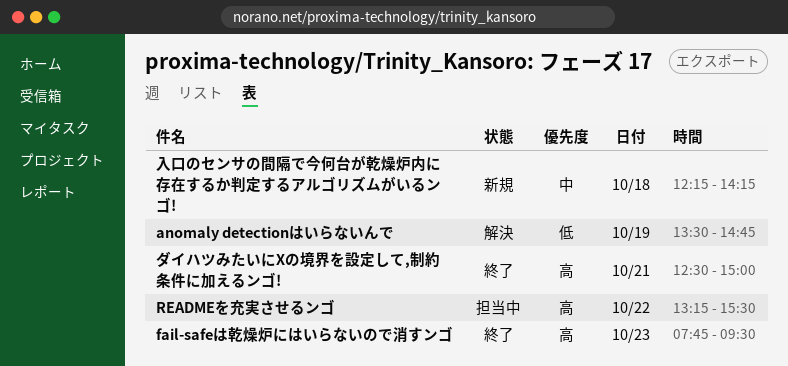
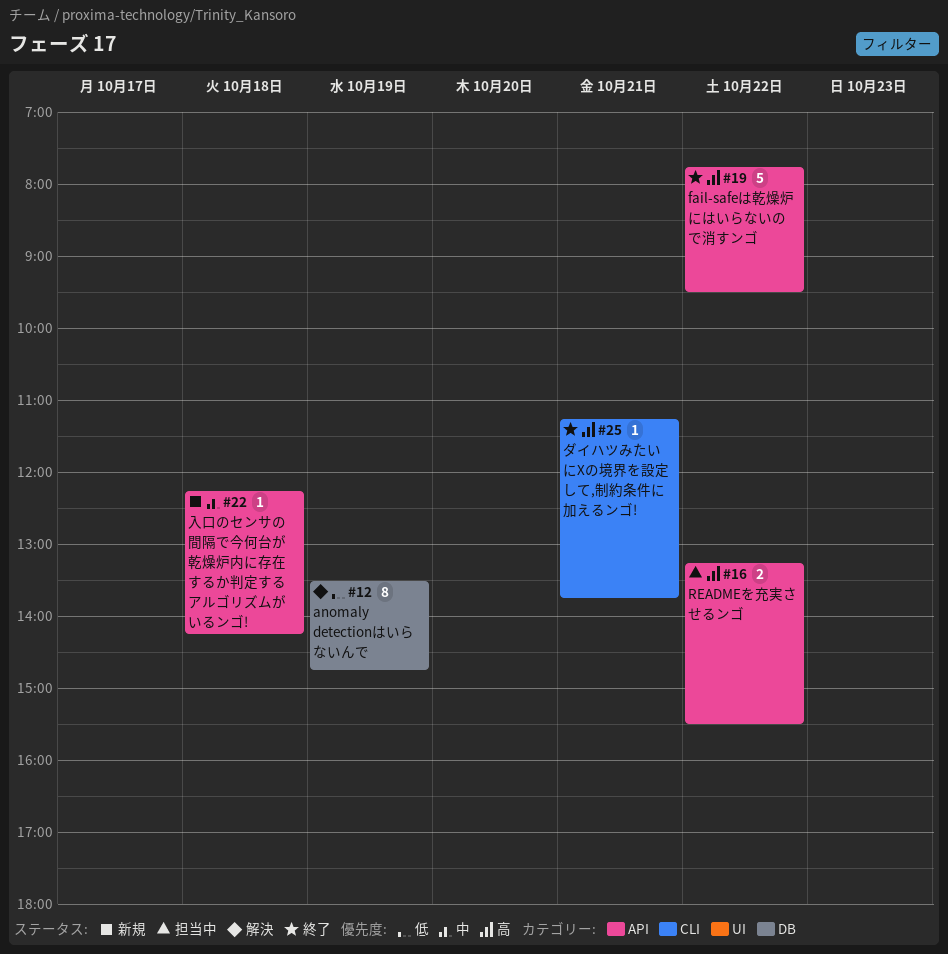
fail-safeは乾燥炉にはいらないので消すンゴ, day: Oct 23 -> Oct 22
ダイハツみたいにXの境界を設定して,制約条件に加えるンゴ!, begins: 12:30 -> 11:15
ダイハツみたいにXの境界を設定して,制約条件に加えるンゴ!, ends: 15:00 -> 13:45

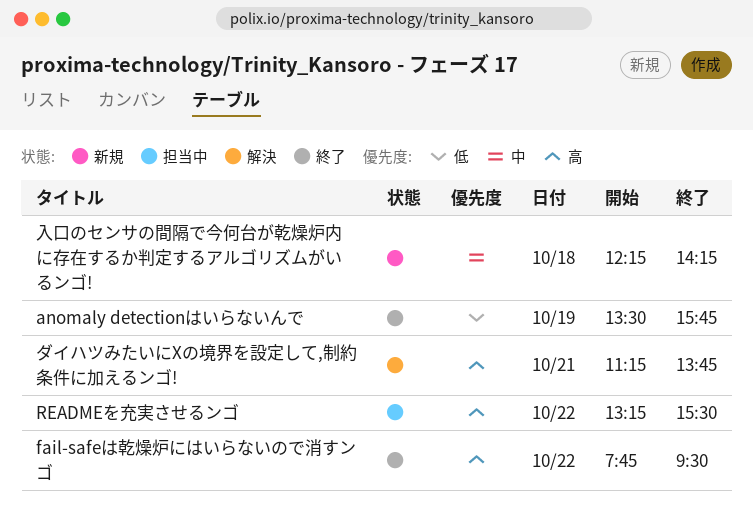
anomaly detectionはいらないんで, status: 解決 -> 終了
anomaly detectionはいらないんで, ends: 14:45 -> 15:45
ダイハツみたいにXの境界を設定して,制約条件に加えるンゴ!, status: 終了 -> 解決

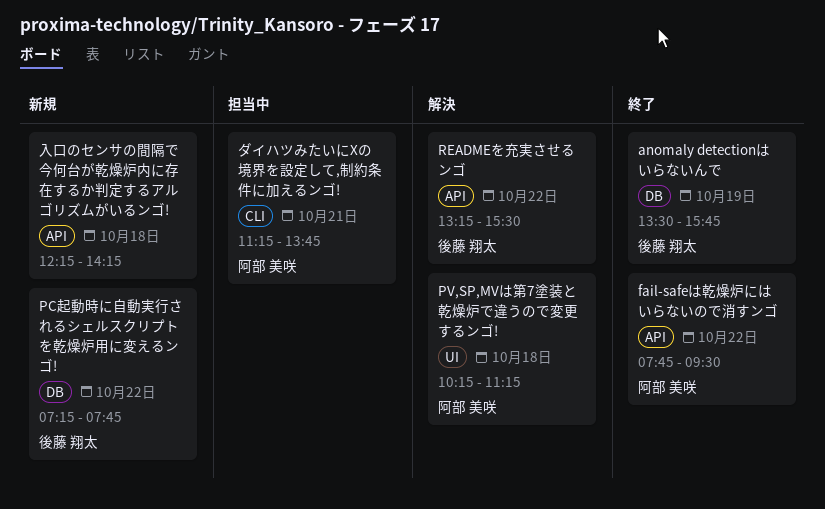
PC起動時に自動実行されるシェルスクリプトを乾燥炉用に変えるンゴ!: none -> present
PV,SP,MVは第7塗装と乾燥炉で違うので変更するンゴ!: none -> present
READMEを充実させるンゴ, status: 担当中 -> 解決
ダイハツみたいにXの境界を設定して,制約条件に加えるンゴ!, status: 解決 -> 担当中

